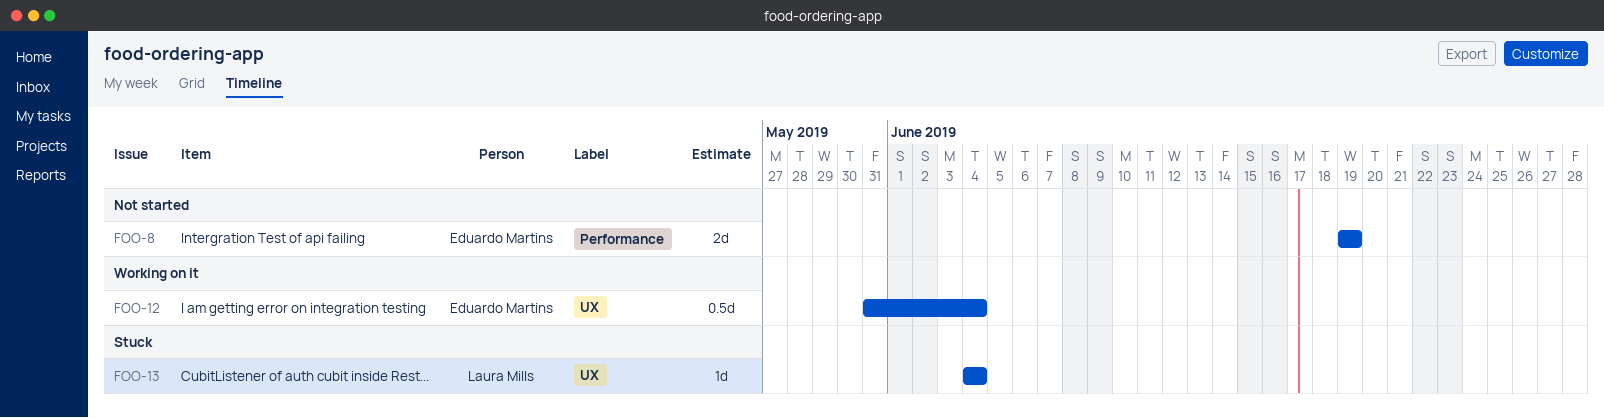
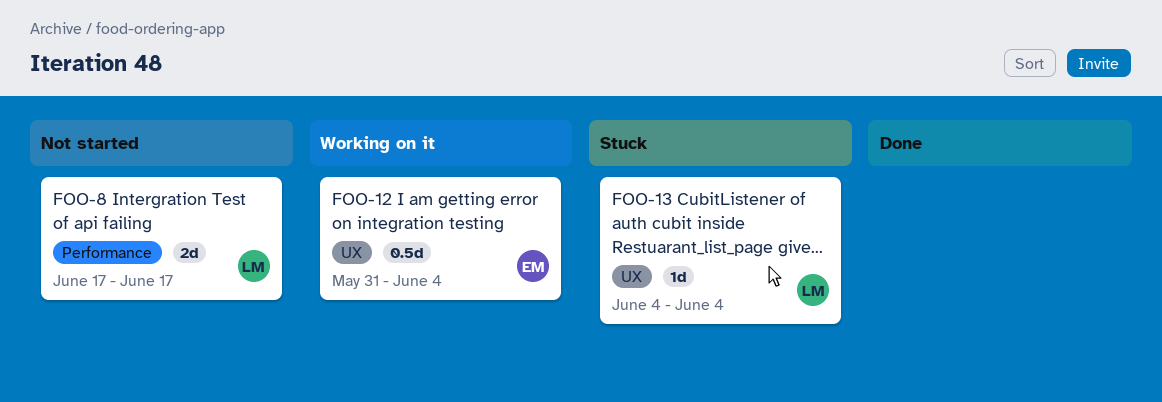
FOO-8, owner: Eduardo Martins -> Laura Mills
FOO-8, start: Jun 19 -> Jun 17
FOO-8, due: Jun 19 -> Jun 17

